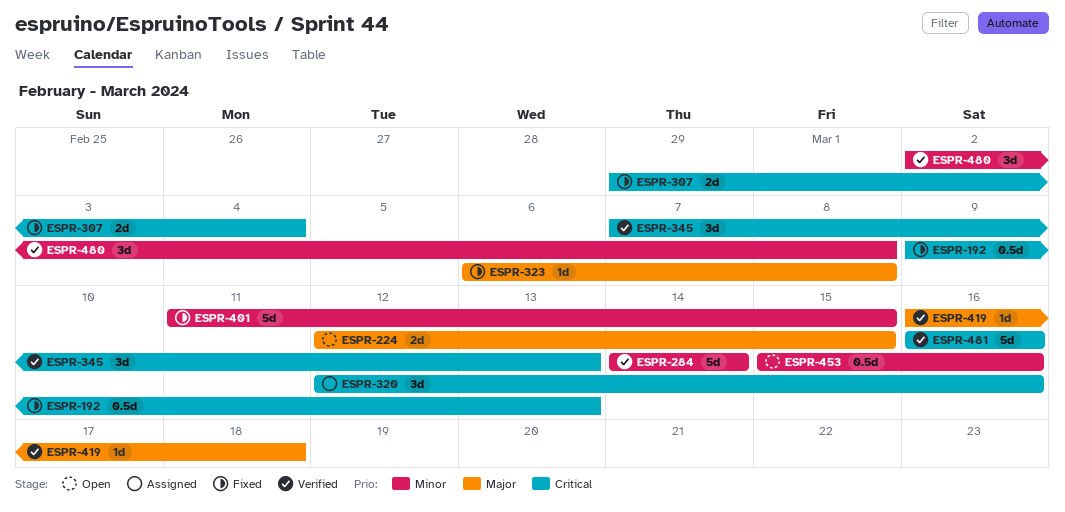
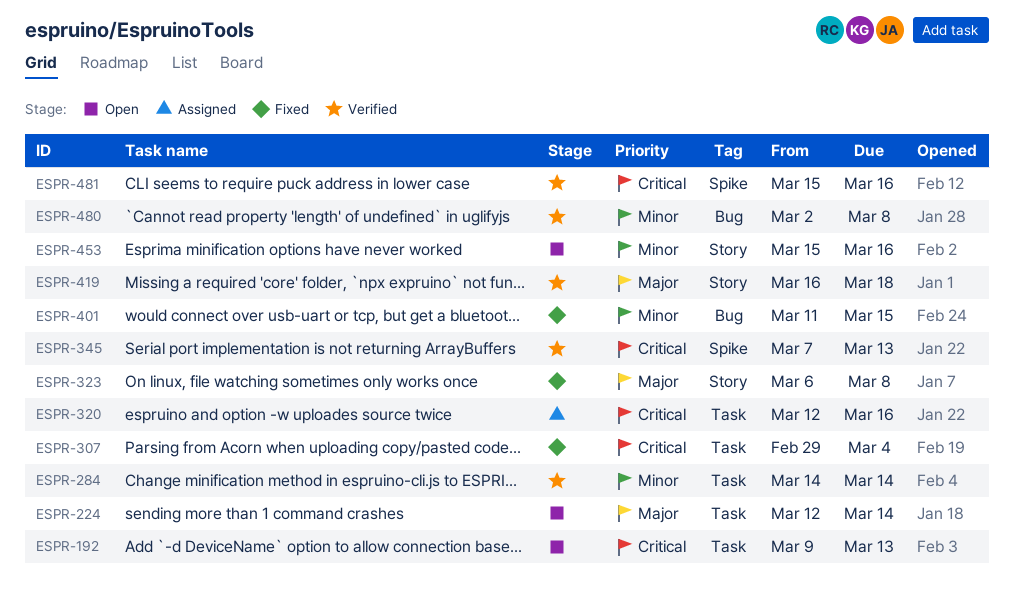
ESPR-192, status: Fixed -> Open
ESPR-224, due: Mar 15 -> Mar 14
ESPR-481, start: Mar 16 -> Mar 15

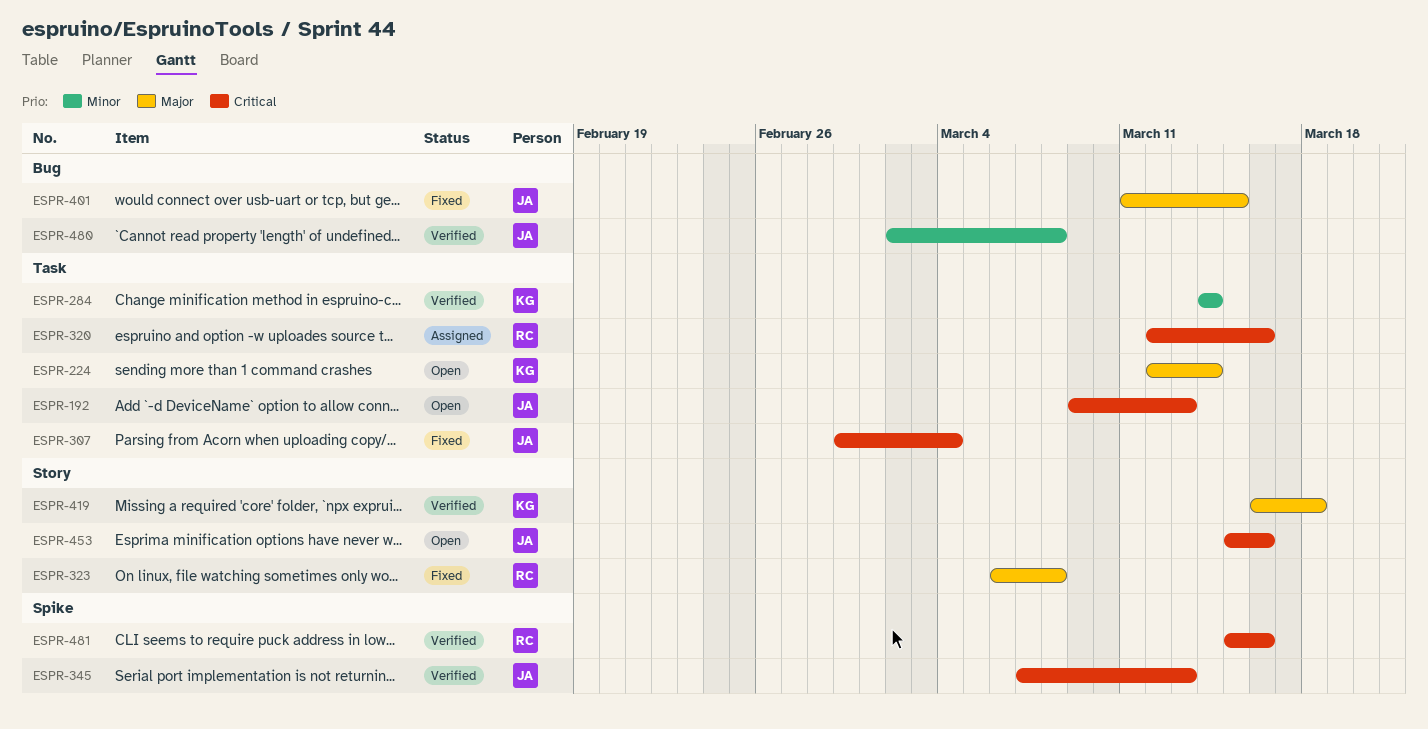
ESPR-401, priority: Minor -> Major
ESPR-453, priority: Minor -> Critical

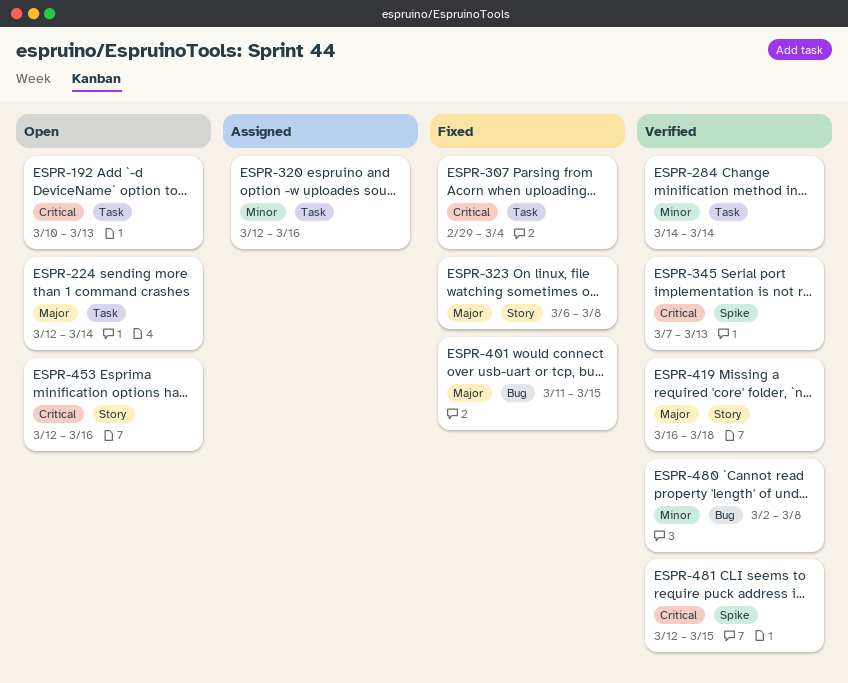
ESPR-192, start: Mar 9 -> Mar 10
ESPR-320, priority: Critical -> Minor
ESPR-453, start: Mar 15 -> Mar 12
ESPR-481, start: Mar 15 -> Mar 12
ESPR-481, due: Mar 16 -> Mar 15

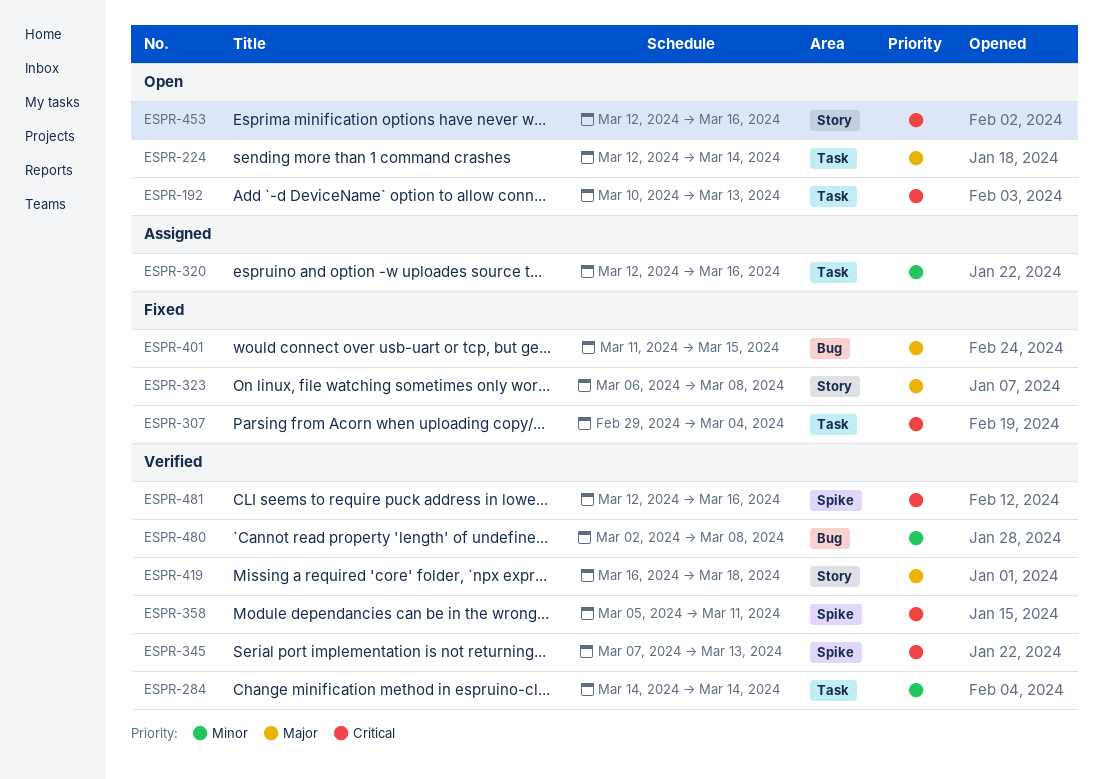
ESPR-358: none -> present
ESPR-481, due: Mar 15 -> Mar 16

